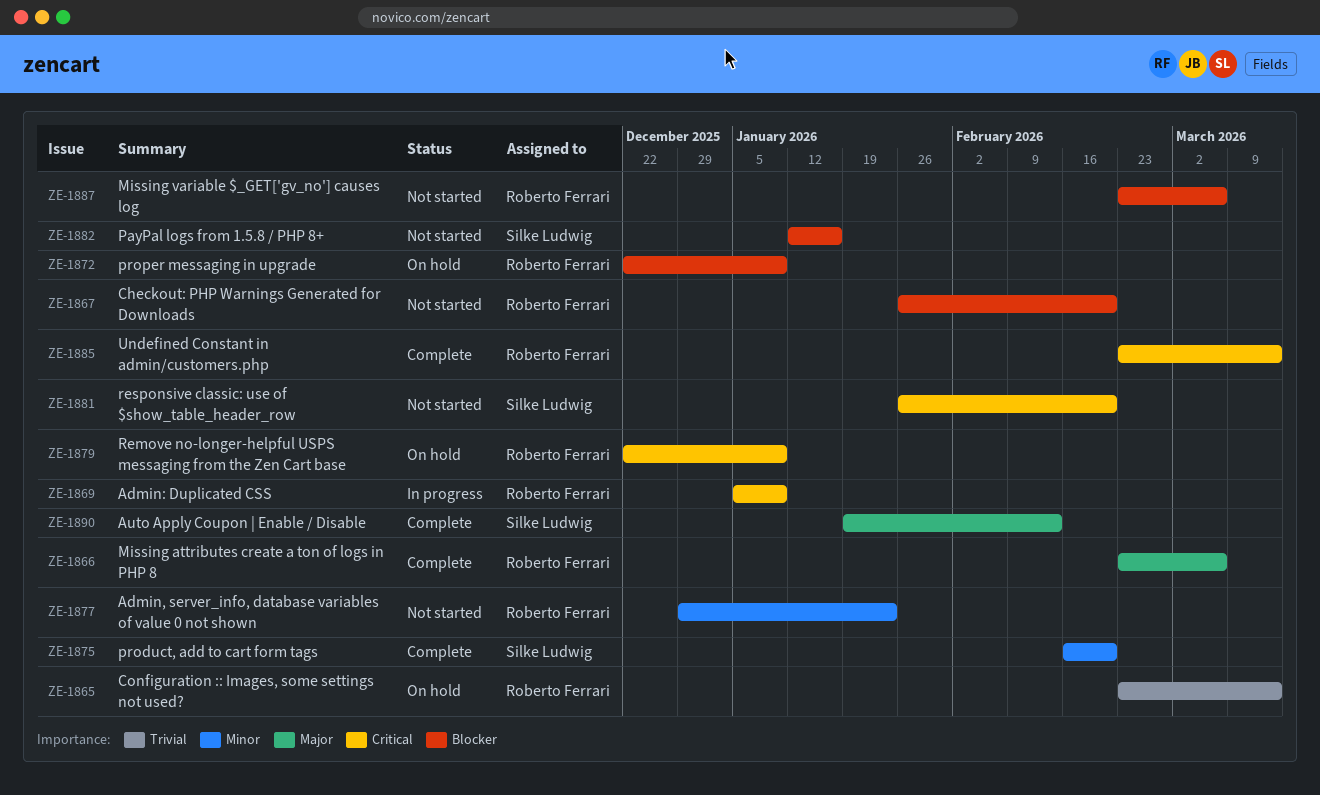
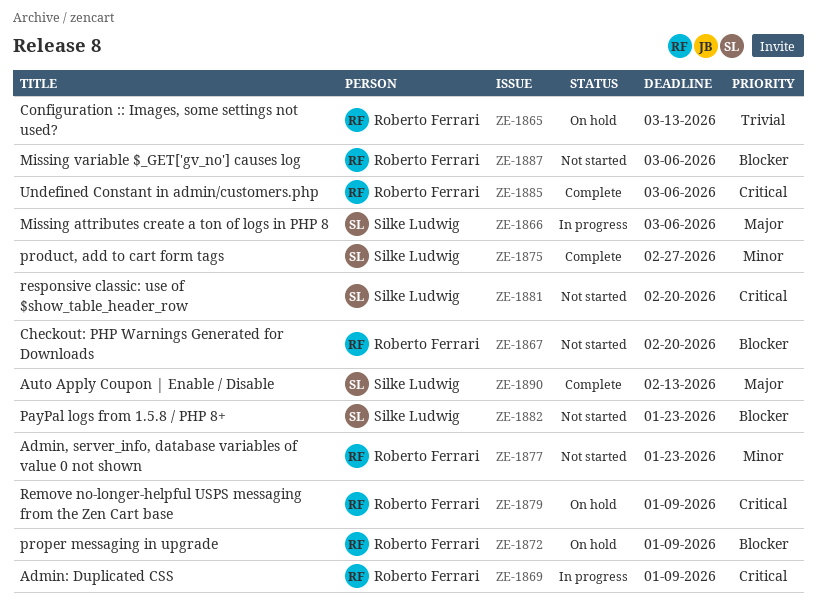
ZE-1866, status: Complete -> In progress
ZE-1866, owner: Roberto Ferrari -> Silke Ludwig
ZE-1875, due: Feb 20 -> Feb 27
ZE-1882, due: Jan 16 -> Jan 23
ZE-1885, due: Mar 13 -> Mar 6

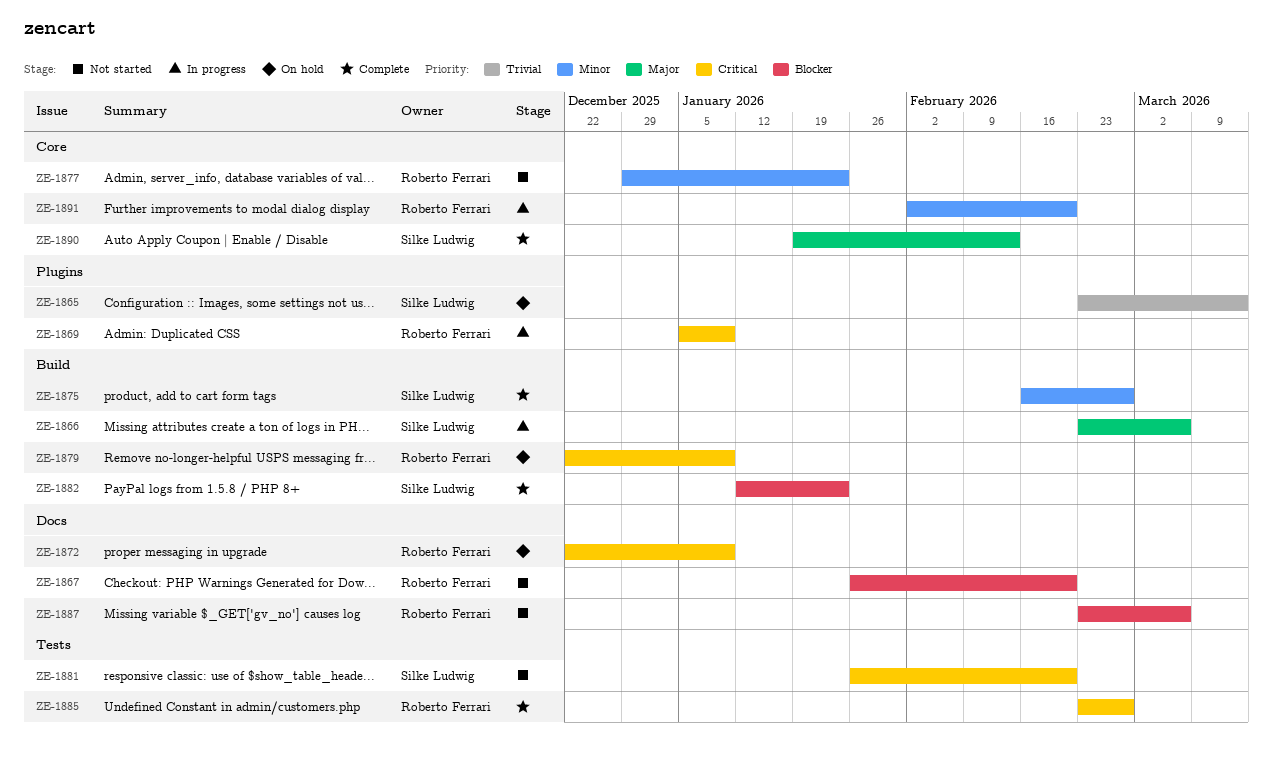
ZE-1865, owner: Roberto Ferrari -> Silke Ludwig
ZE-1872, priority: Blocker -> Critical
ZE-1882, status: Not started -> Complete
ZE-1885, due: Mar 6 -> Feb 27
ZE-1891: none -> present

